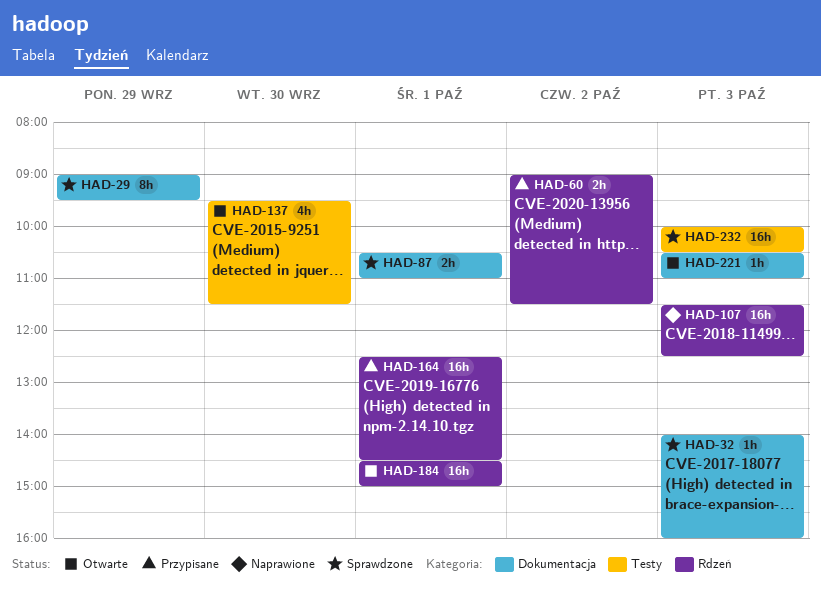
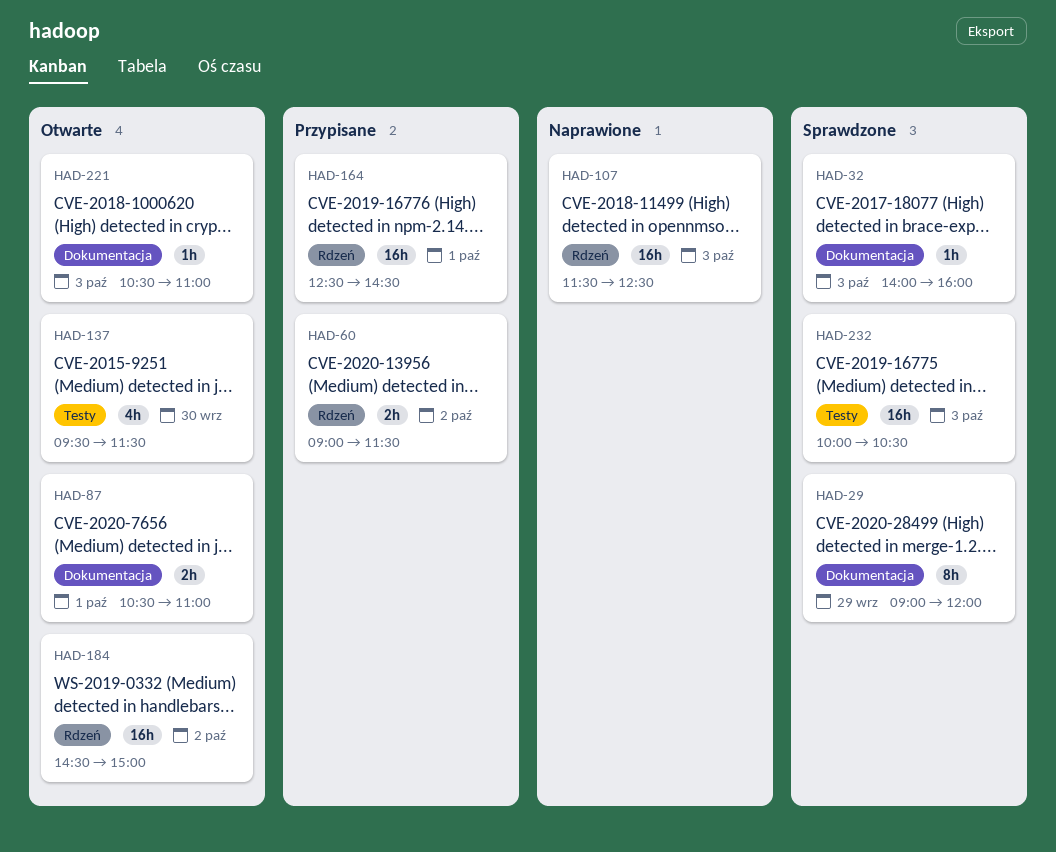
HAD-29, ends: 09:30 -> 12:00
HAD-87, status: Sprawdzone -> Otwarte
HAD-184, day: Oct 1 -> Oct 2

